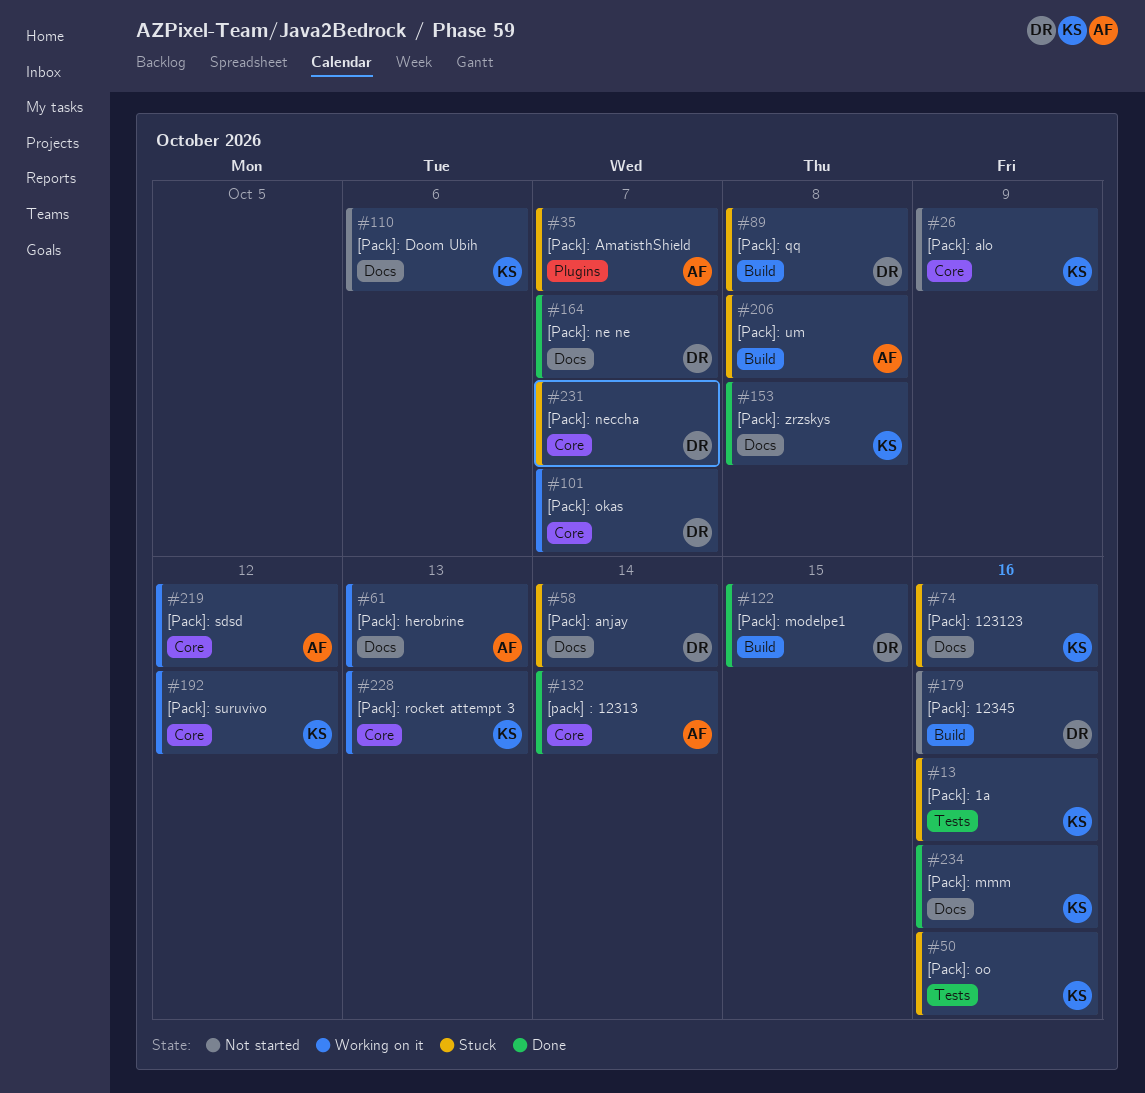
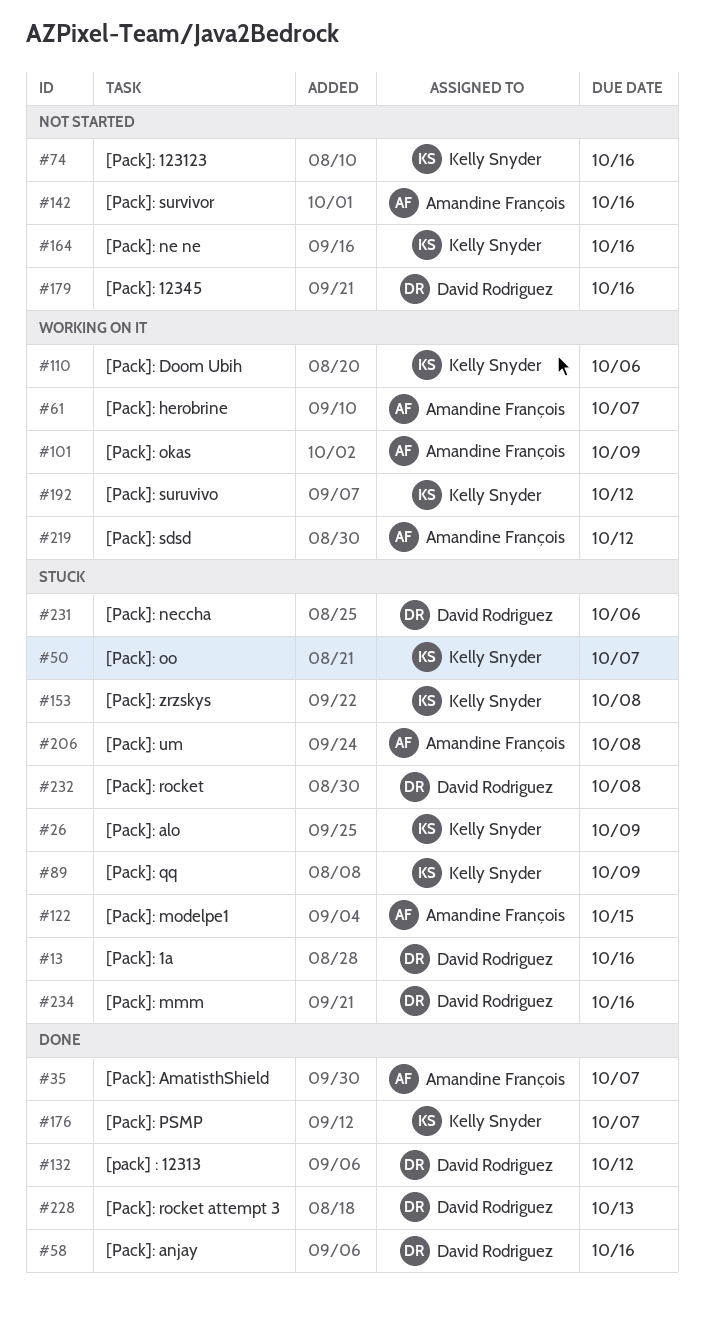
#13, owner: Kelly Snyder -> David Rodriguez
#26, status: Not started -> Stuck
#35, status: Stuck -> Done
#50, due: Oct 16 -> Oct 7
#58, status: Stuck -> Done
#58, due: Oct 14 -> Oct 16
#61, due: Oct 13 -> Oct 7
#74, status: Stuck -> Not started
#89, owner: David Rodriguez -> Kelly Snyder
#89, due: Oct 8 -> Oct 9
#101, owner: David Rodriguez -> Amandine François
#101, due: Oct 7 -> Oct 9
#110, status: Not started -> Working on it
#122, status: Done -> Stuck
#122, owner: David Rodriguez -> Amandine François
#132, owner: Amandine François -> David Rodriguez
#132, due: Oct 14 -> Oct 12
#142: none -> present
#153, status: Done -> Stuck
#164, status: Done -> Not started
#164, owner: David Rodriguez -> Kelly Snyder
#164, due: Oct 7 -> Oct 16
#176: none -> present
#228, status: Working on it -> Done
#228, owner: Kelly Snyder -> David Rodriguez
#231, due: Oct 7 -> Oct 6
#232: none -> present
#234, status: Done -> Stuck
#234, owner: Kelly Snyder -> David Rodriguez

